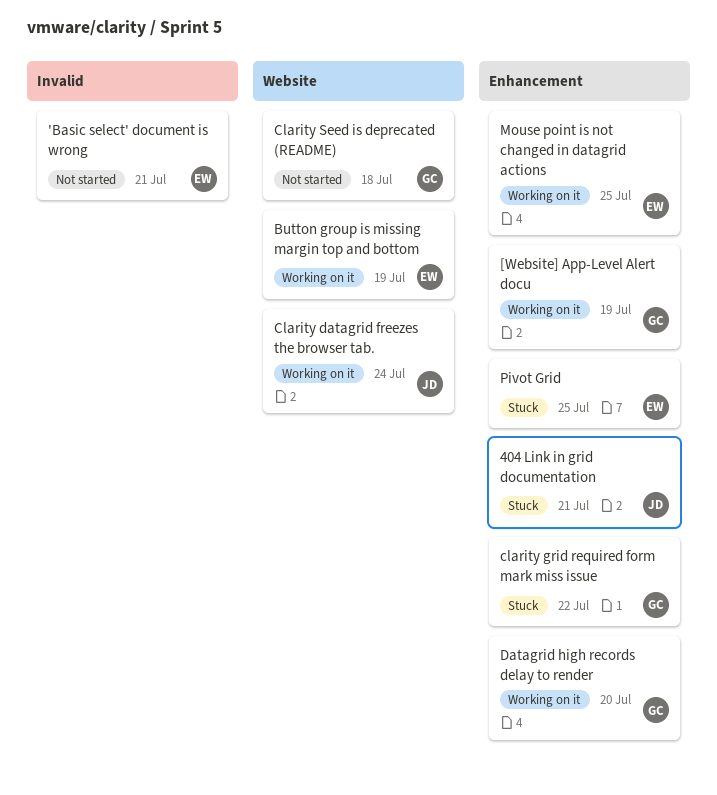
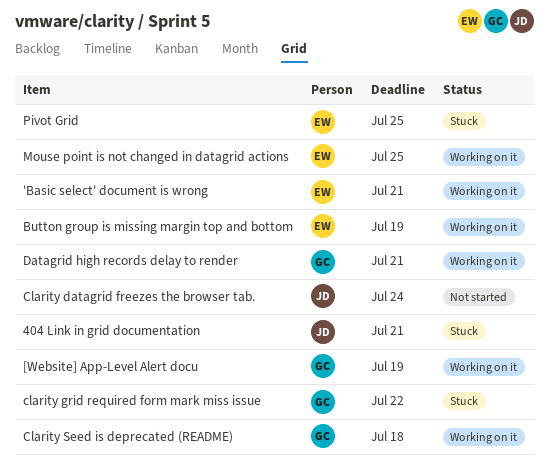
'Basic select' document is wrong, status: Not started -> Working on it
Clarity datagrid freezes the browser tab., status: Working on it -> Not started
Clarity Seed is deprecated (README), status: Not started -> Working on it
Datagrid high records delay to render, due: Jul 20 -> Jul 21

